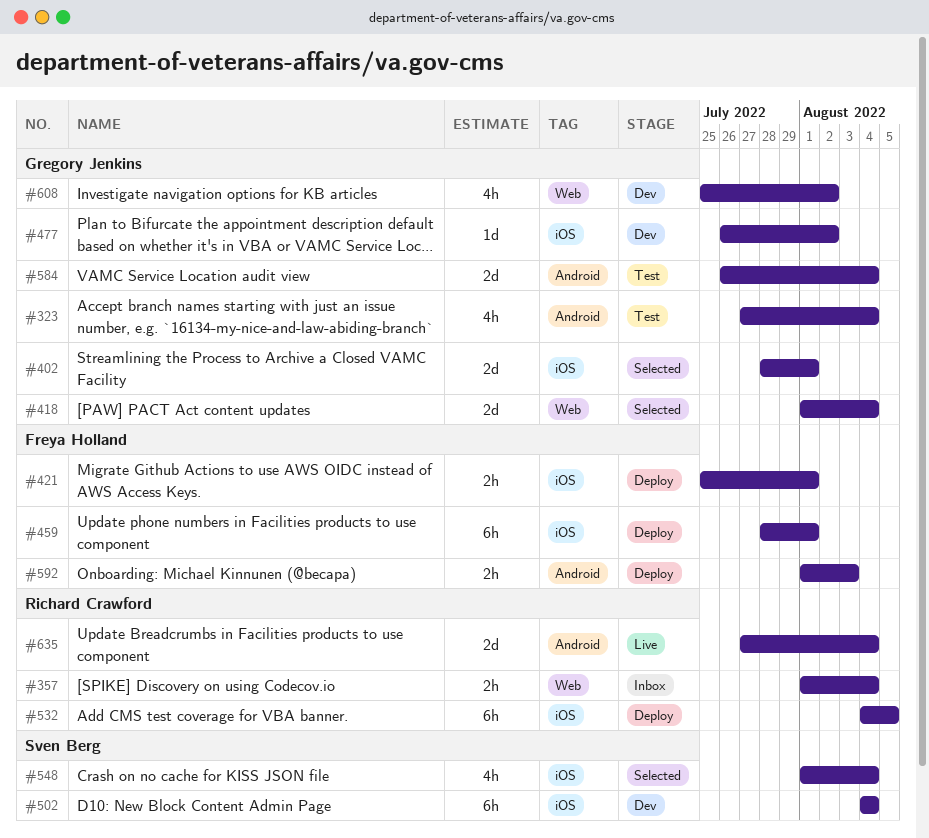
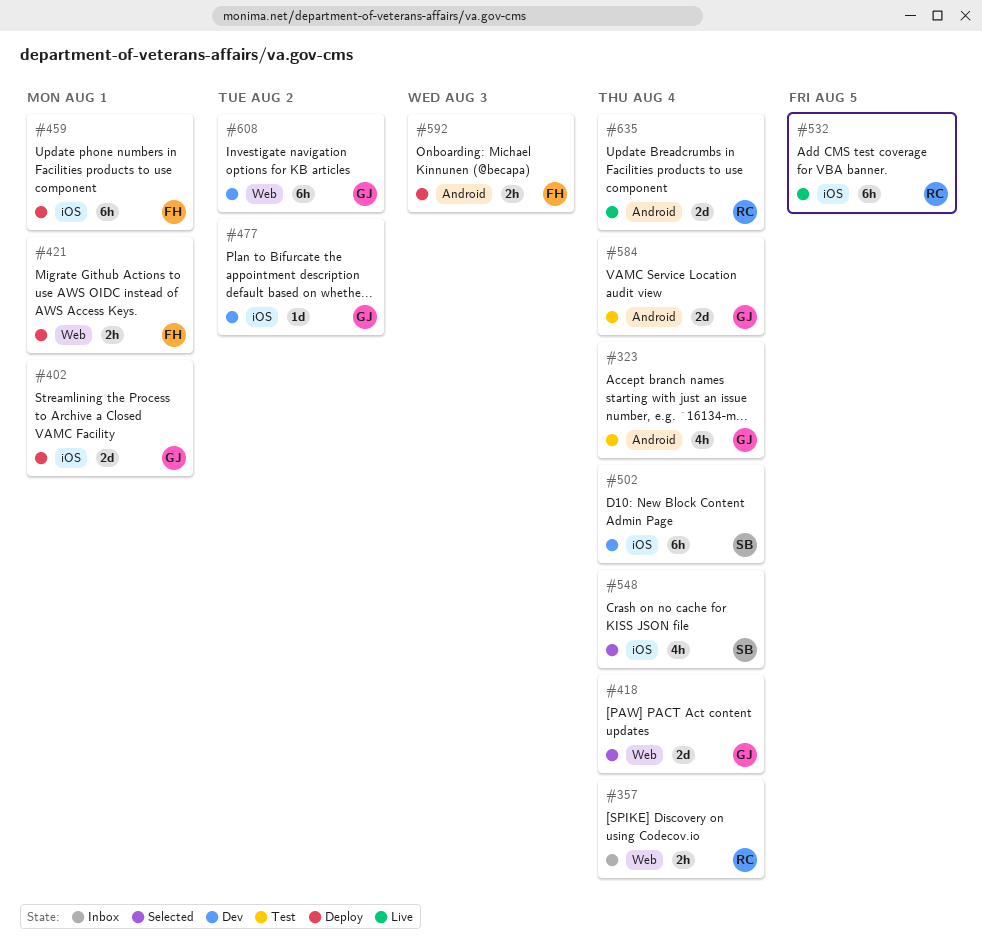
#402, status: Selected -> Deploy
#421, label: iOS -> Web
#532, status: Deploy -> Live
#608, estimate: 4h -> 6h

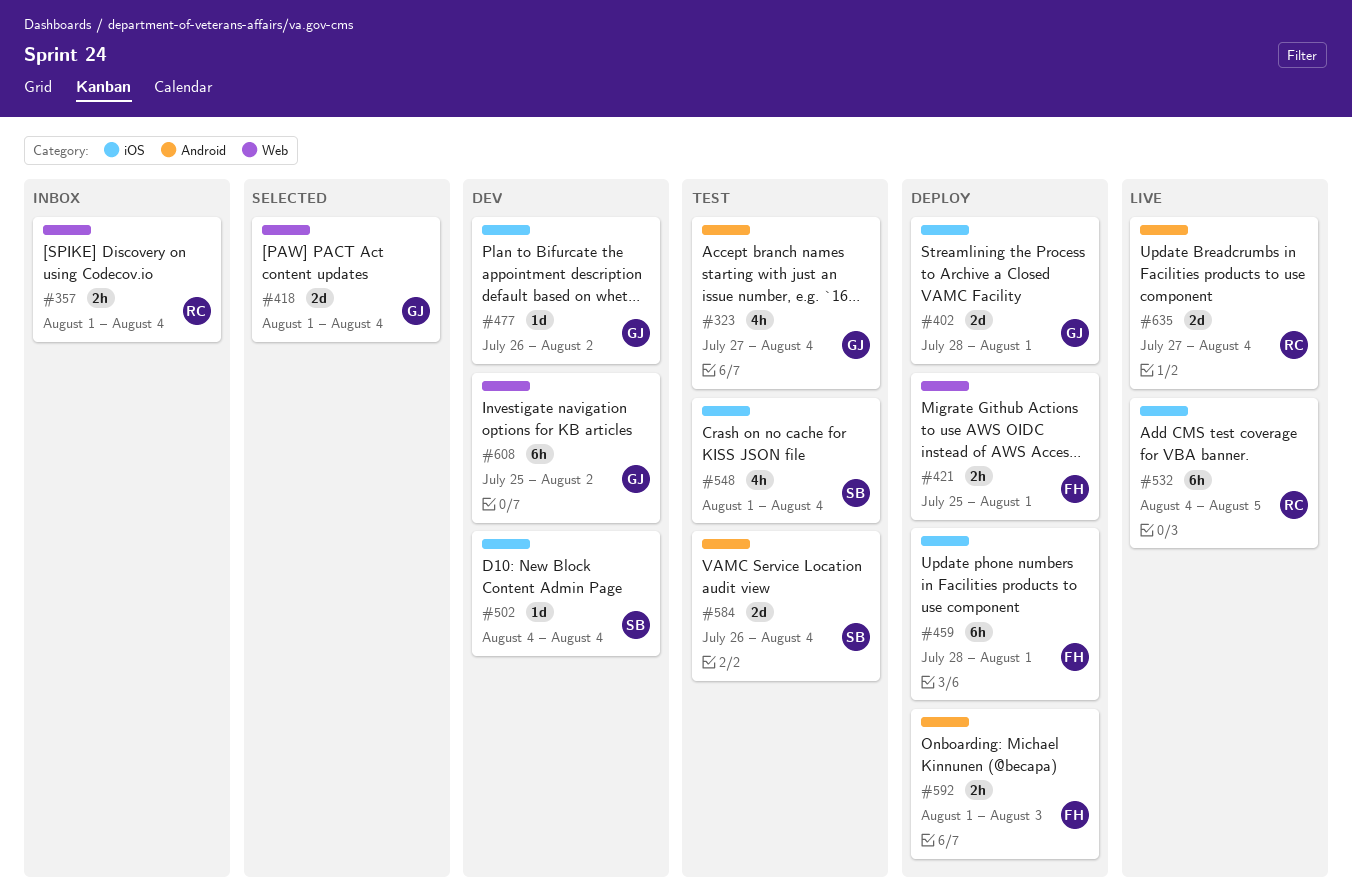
#502, estimate: 6h -> 1d
#548, status: Selected -> Test
#584, owner: GJ -> SB

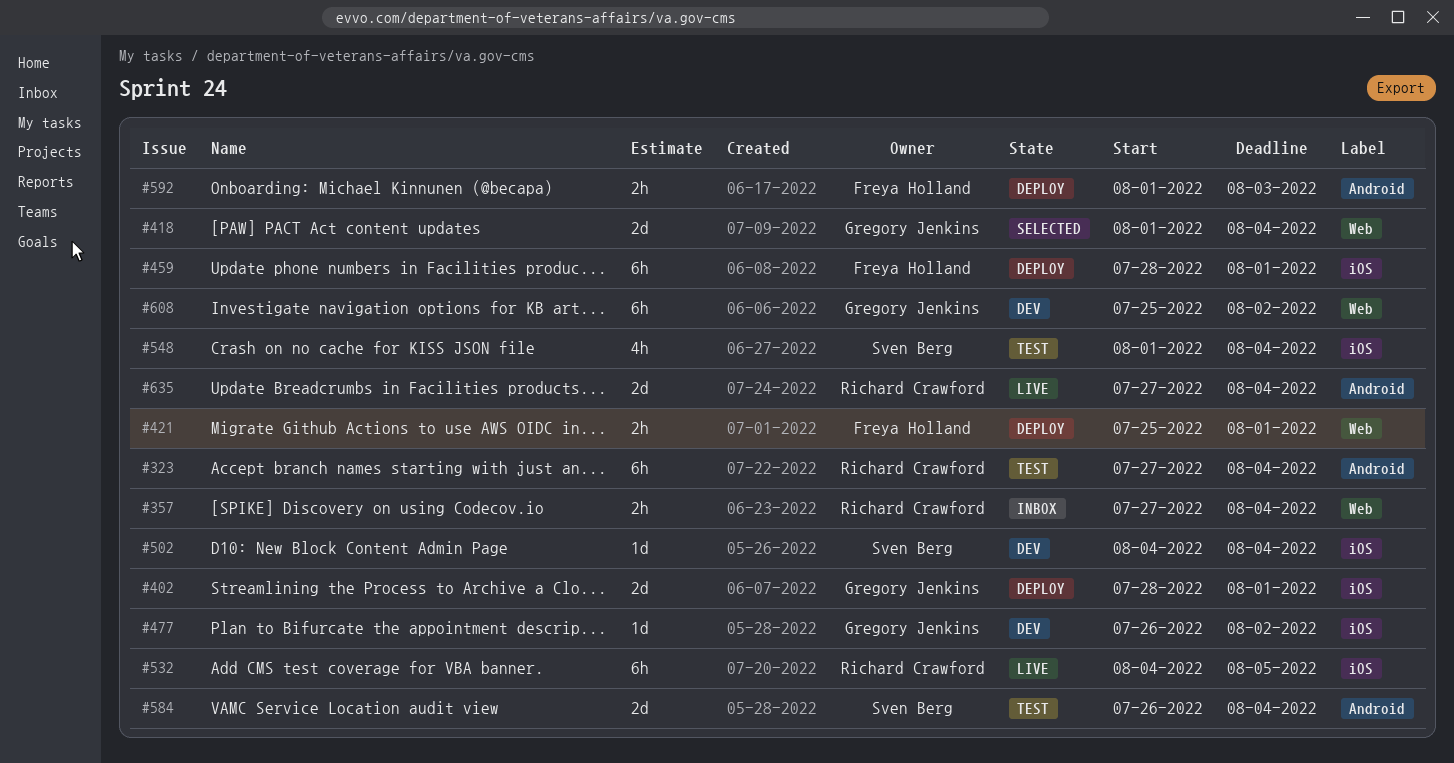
#323, owner: Gregory Jenkins -> Richard Crawford
#323, estimate: 4h -> 6h
#357, start: Aug 1 -> Jul 27

